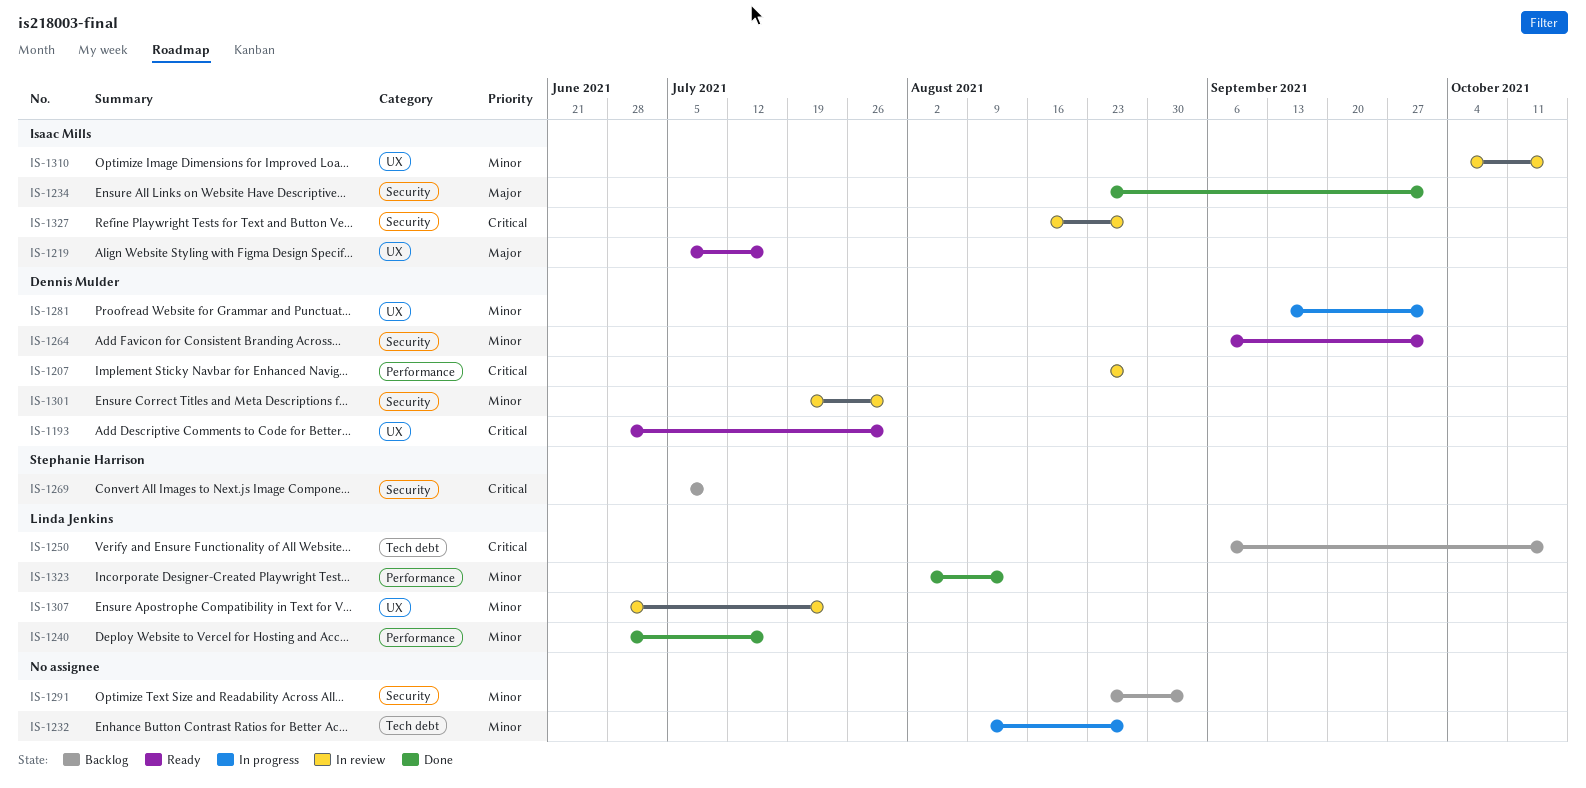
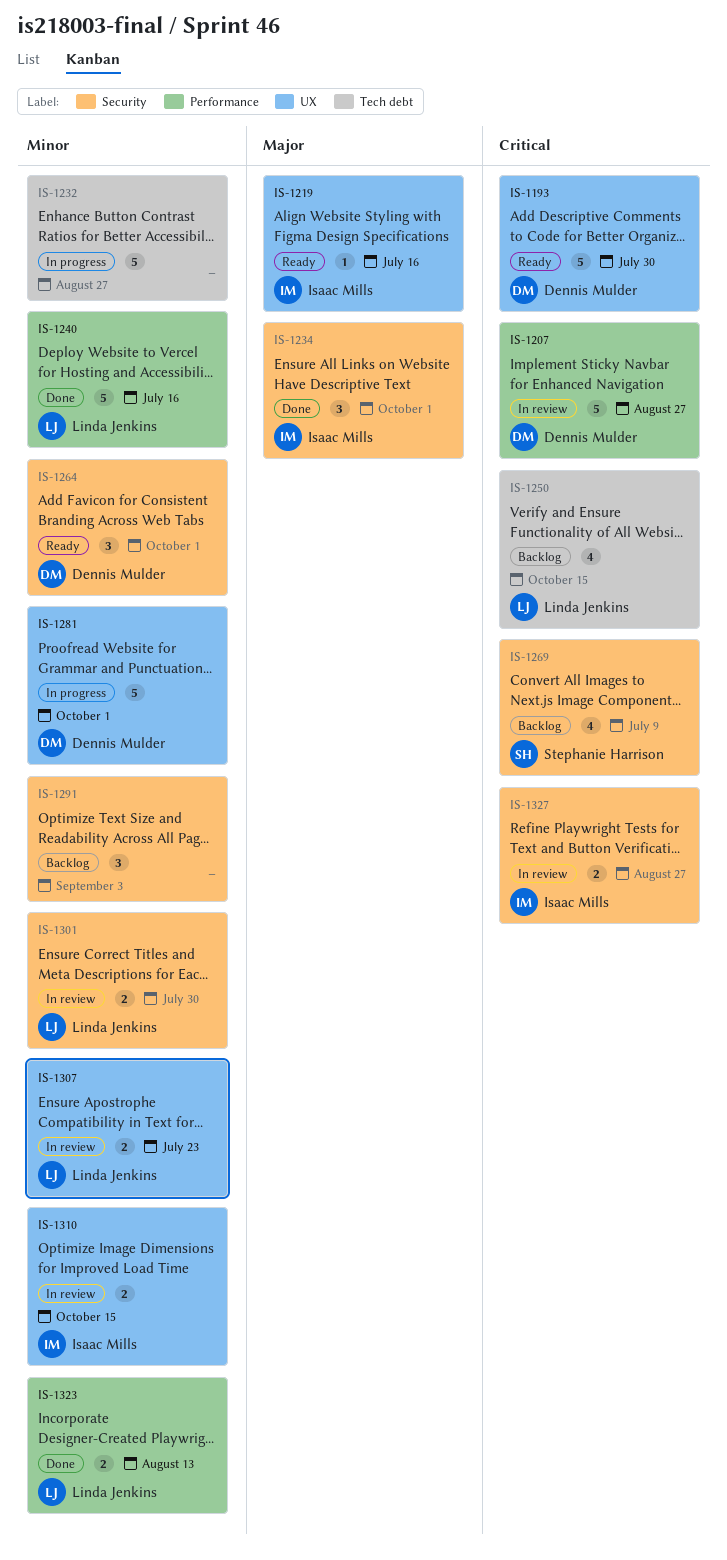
IS-1301, owner: Dennis Mulder -> Linda Jenkins

